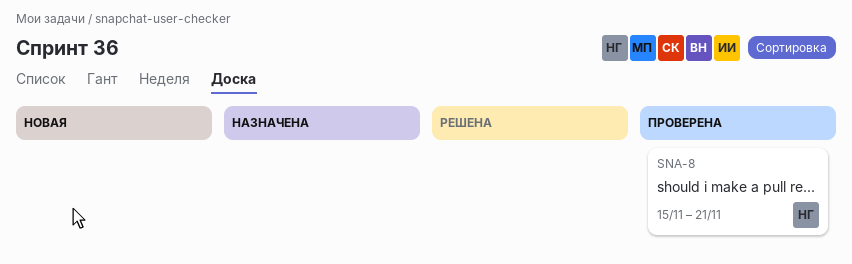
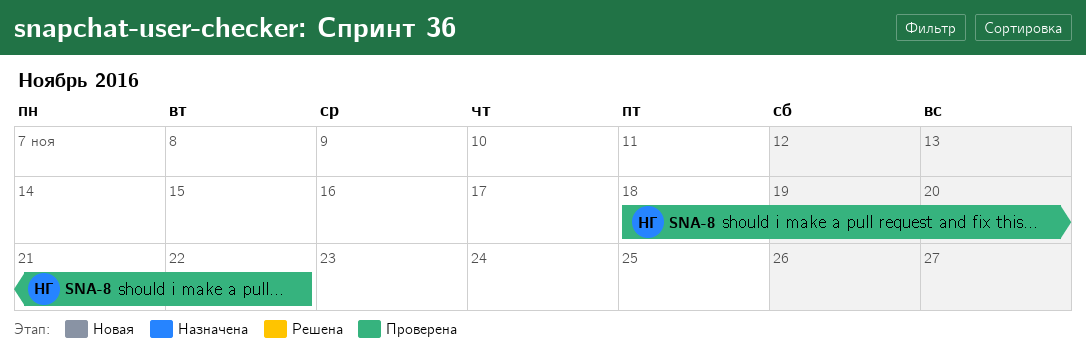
SNA-8, start: Nov 15 -> Nov 18
SNA-8, due: Nov 21 -> Nov 22

